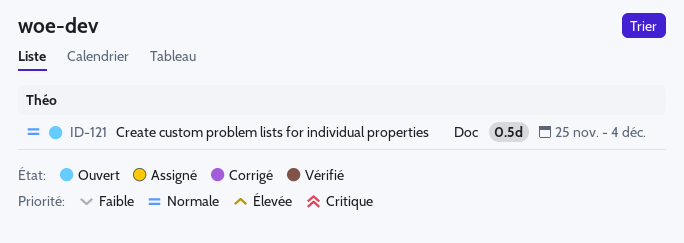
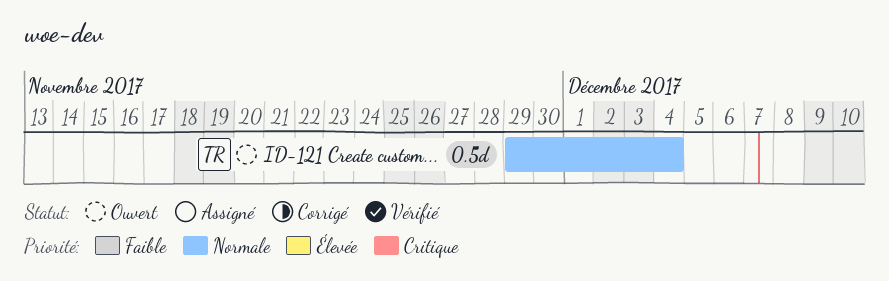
ID-121, start: Nov 25 -> Nov 29

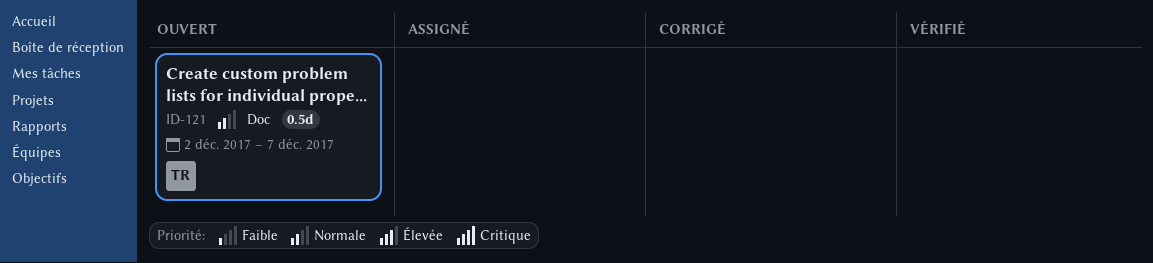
ID-121, start: Nov 29 -> Dec 2
ID-121, due: Dec 4 -> Dec 7

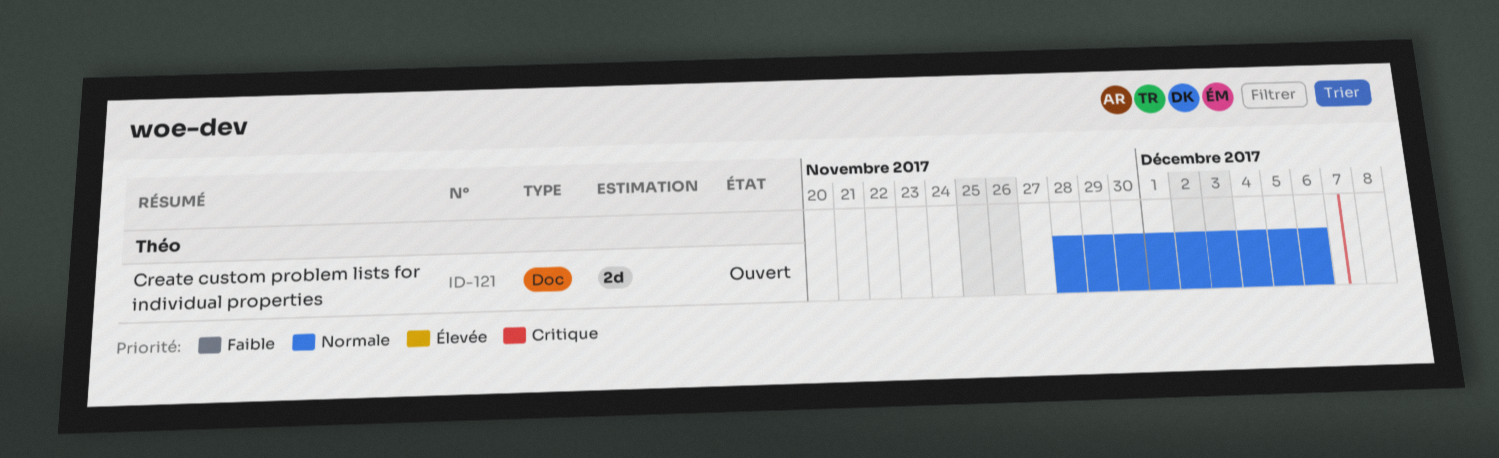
ID-121, estimate: 0.5d -> 2d
ID-121, start: Dec 2 -> Nov 28
ID-121, due: Dec 7 -> Dec 6

